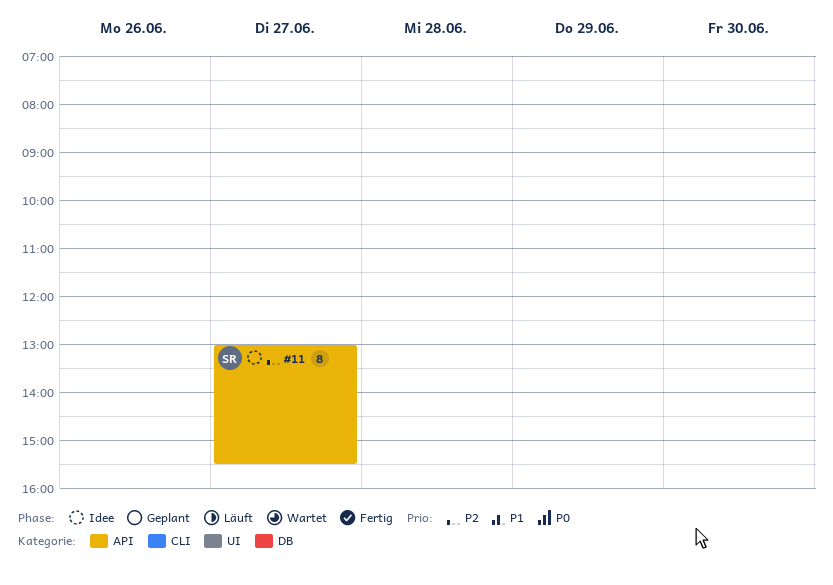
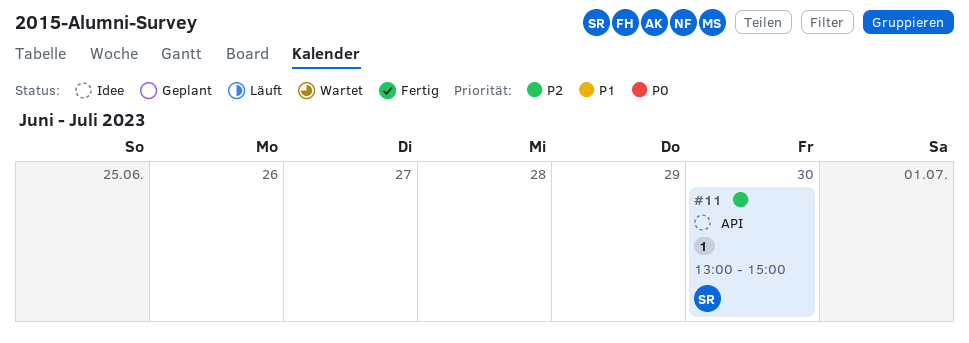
#11, estimate: 8 -> 1
#11, day: Jun 27 -> Jun 30
#11, ends: 15:30 -> 15:00

